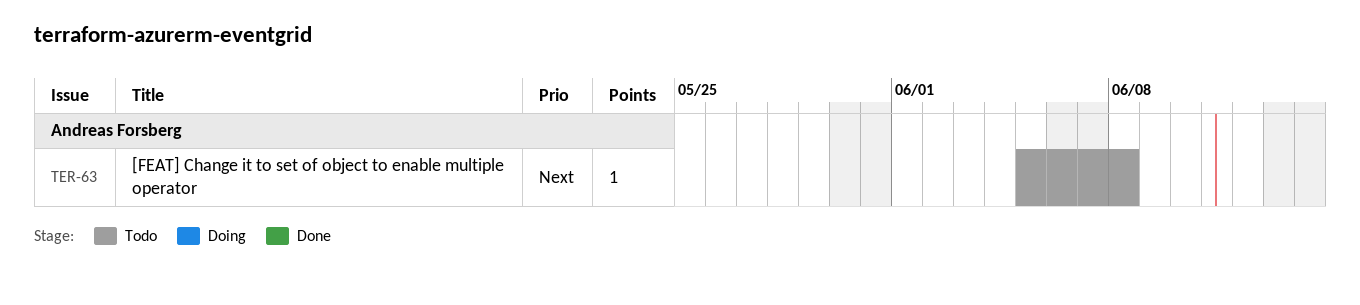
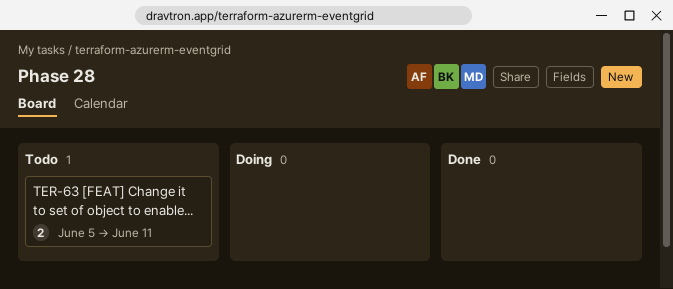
TER-63, estimate: 1 -> 2
TER-63, due: Jun 8 -> Jun 11

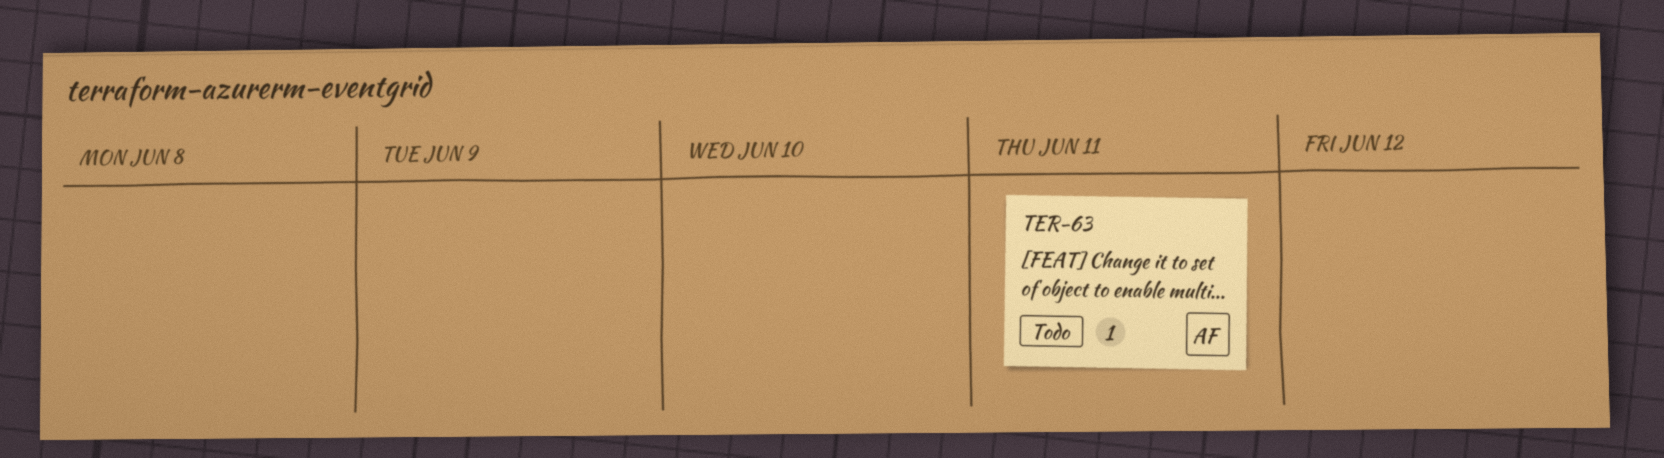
TER-63, estimate: 2 -> 1

